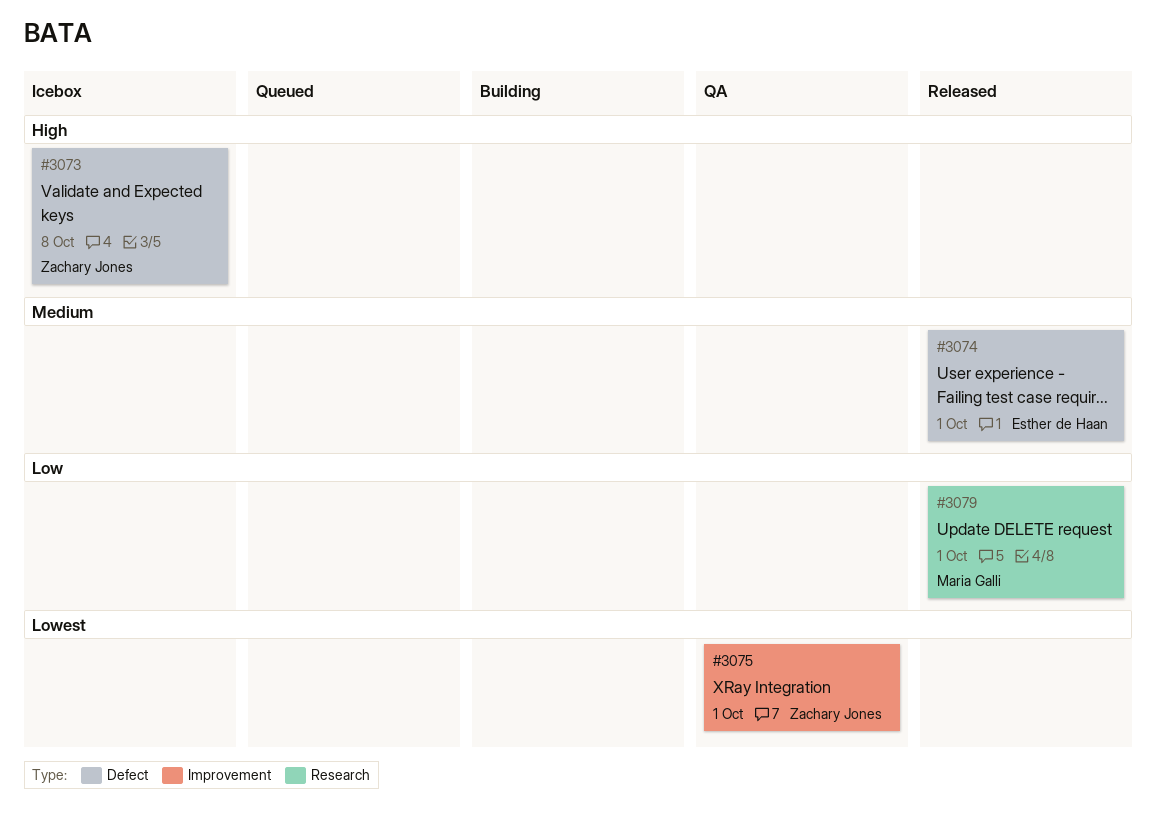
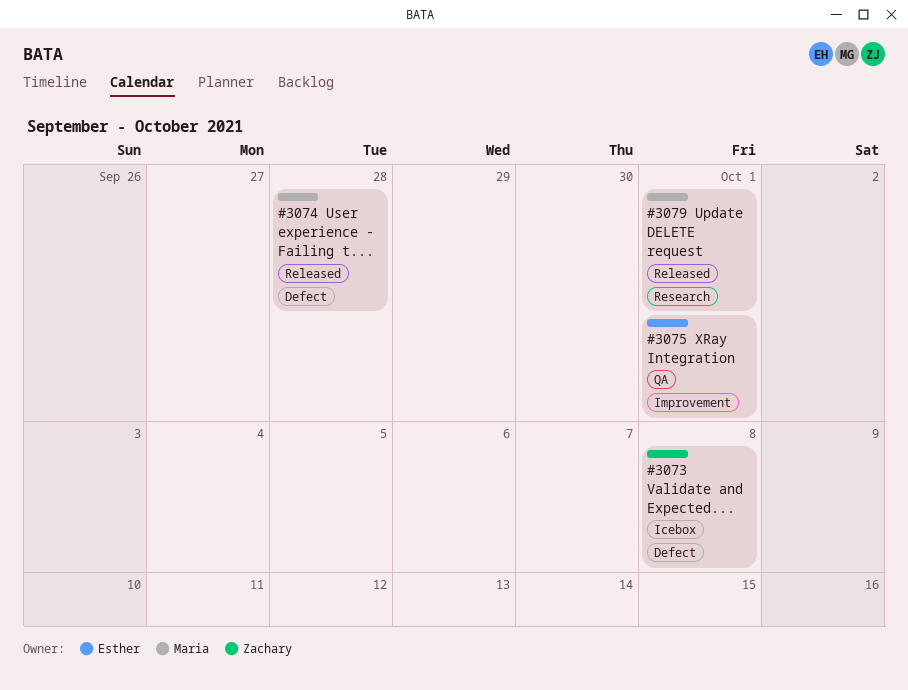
#3074, owner: Esther de Haan -> Maria Galli
#3074, due: Oct 1 -> Sep 28
#3075, owner: Zachary Jones -> Esther de Haan

